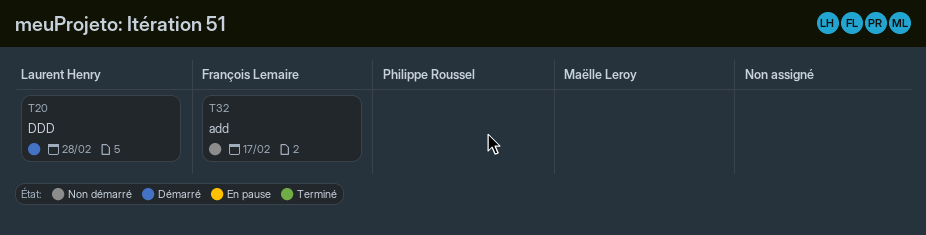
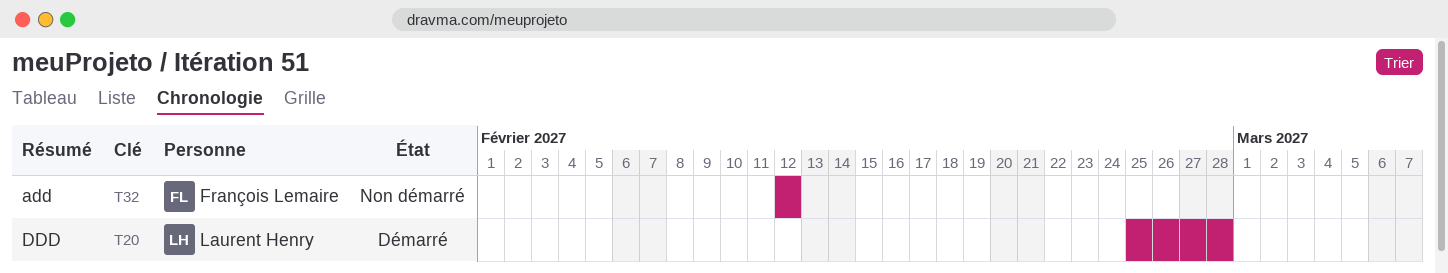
T32, due: Feb 17 -> Feb 12

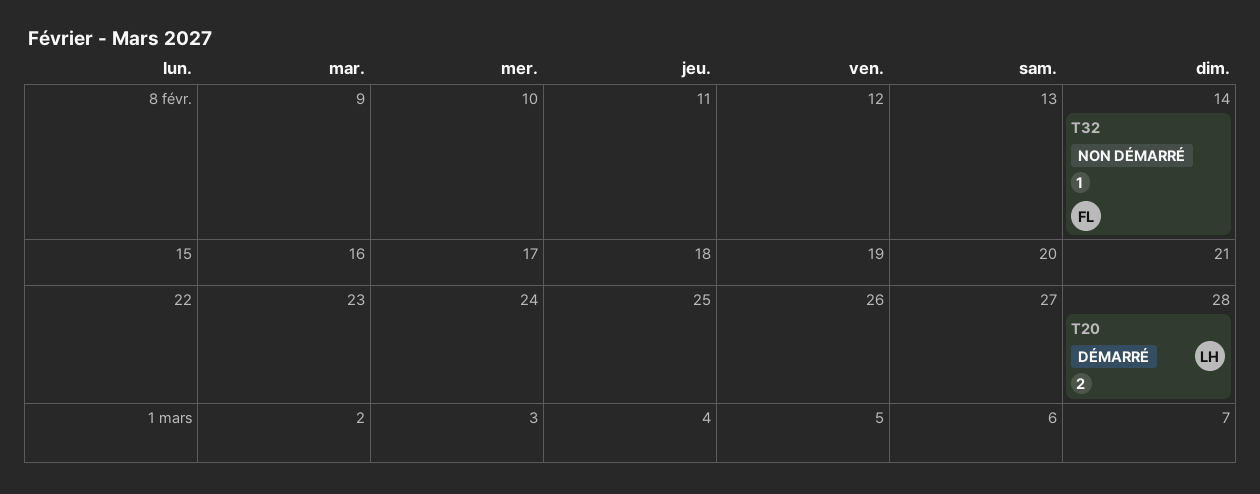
T32, due: Feb 12 -> Feb 14

